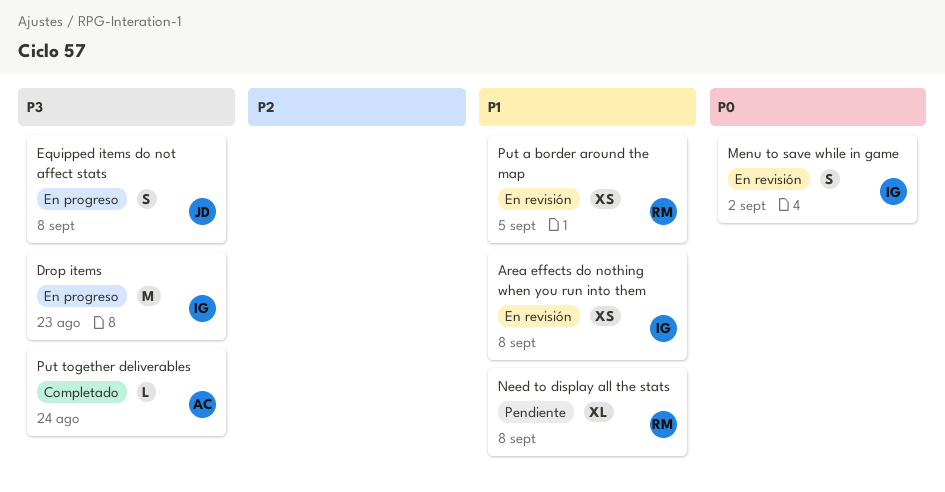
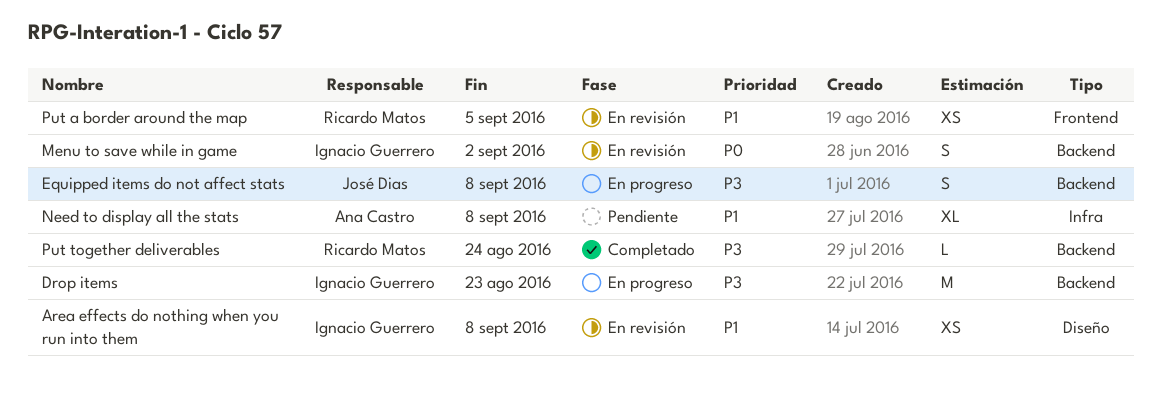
Need to display all the stats, owner: Ricardo Matos -> Ana Castro
Put together deliverables, owner: Ana Castro -> Ricardo Matos

